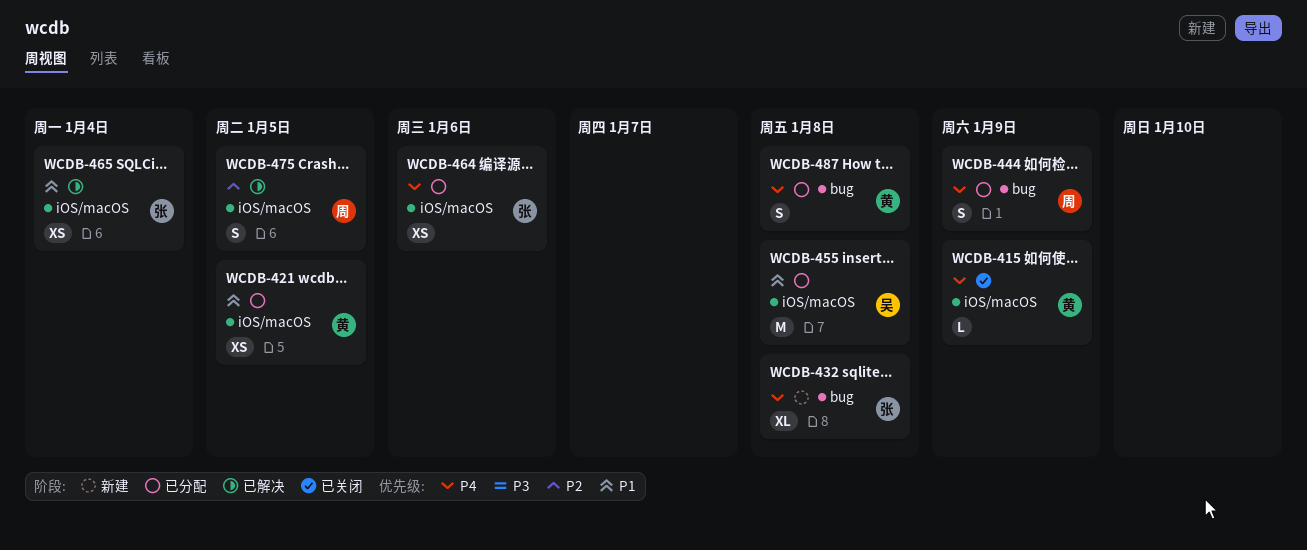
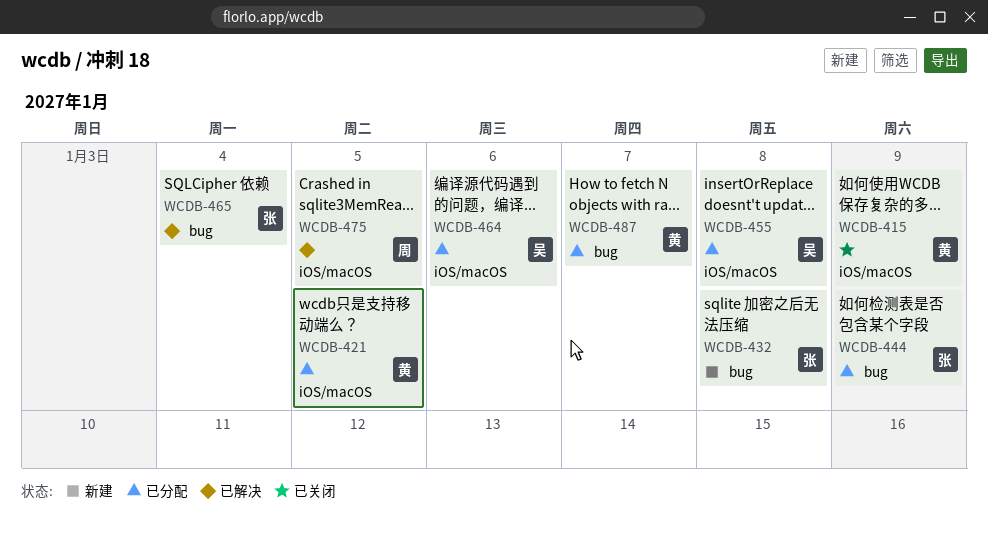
WCDB-444, owner: 周 -> 张
WCDB-464, owner: 张 -> 吴
WCDB-465, label: iOS/macOS -> bug
WCDB-487, due: Jan 8 -> Jan 7

